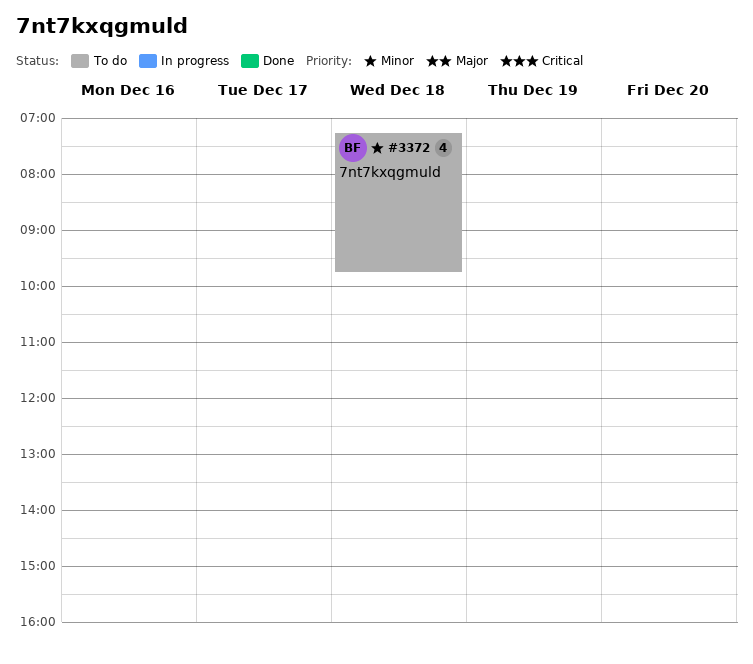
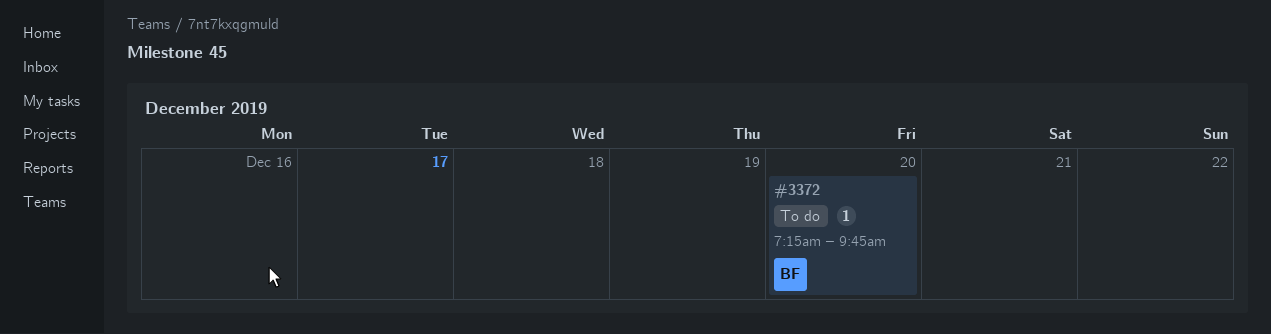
#3372, estimate: 4 -> 1
#3372, day: Dec 18 -> Dec 20

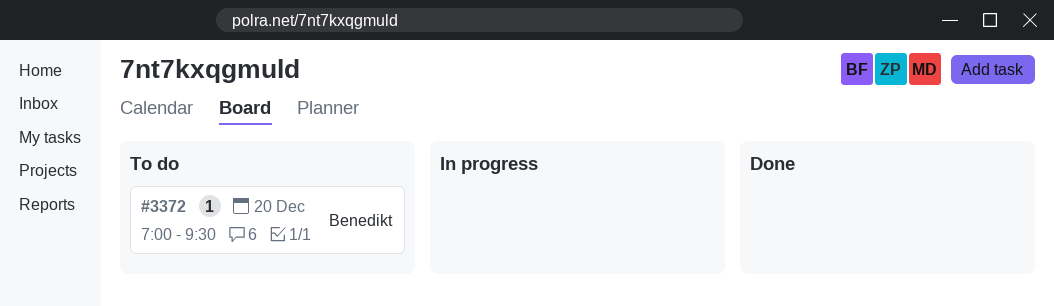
#3372, begins: 07:15 -> 07:00
#3372, ends: 09:45 -> 09:30

